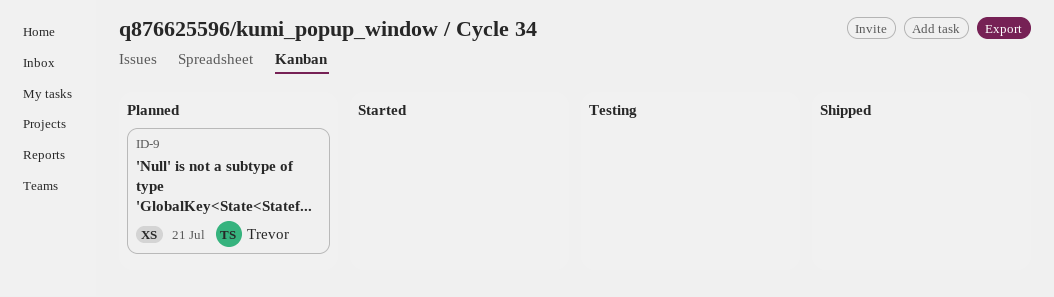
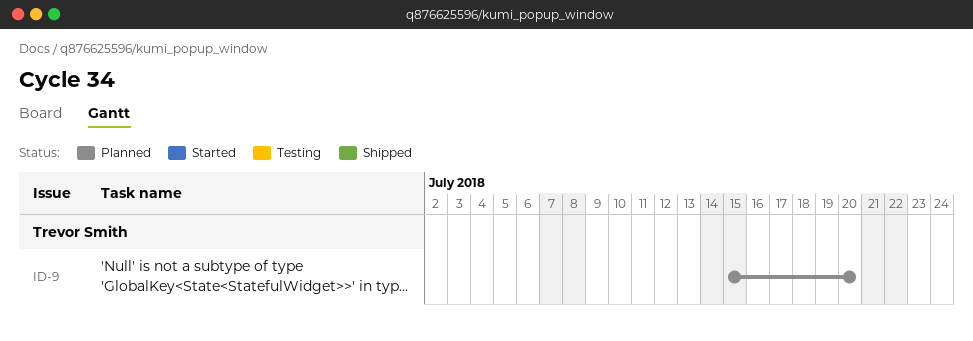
ID-9, due: Jul 21 -> Jul 20

